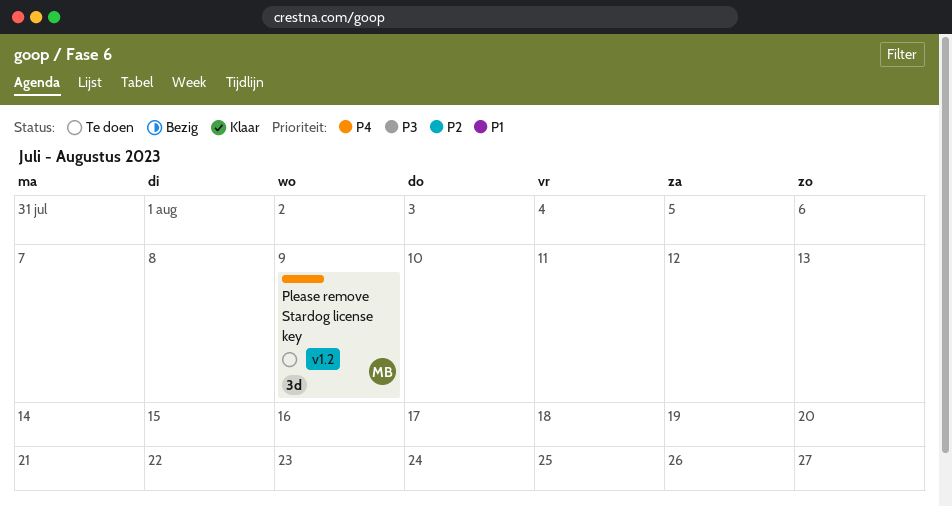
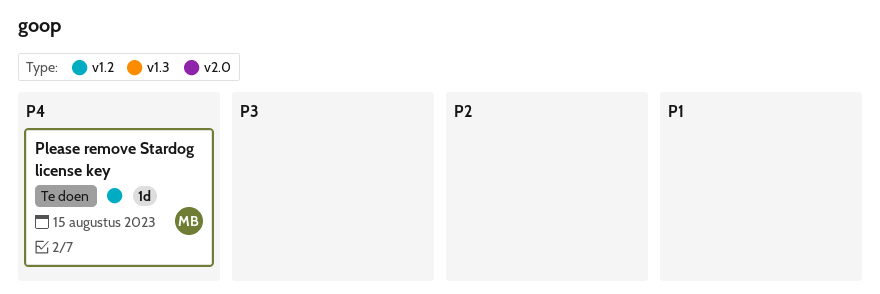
Please remove Stardog license key, estimate: 3d -> 1d
Please remove Stardog license key, due: Aug 9 -> Aug 15

